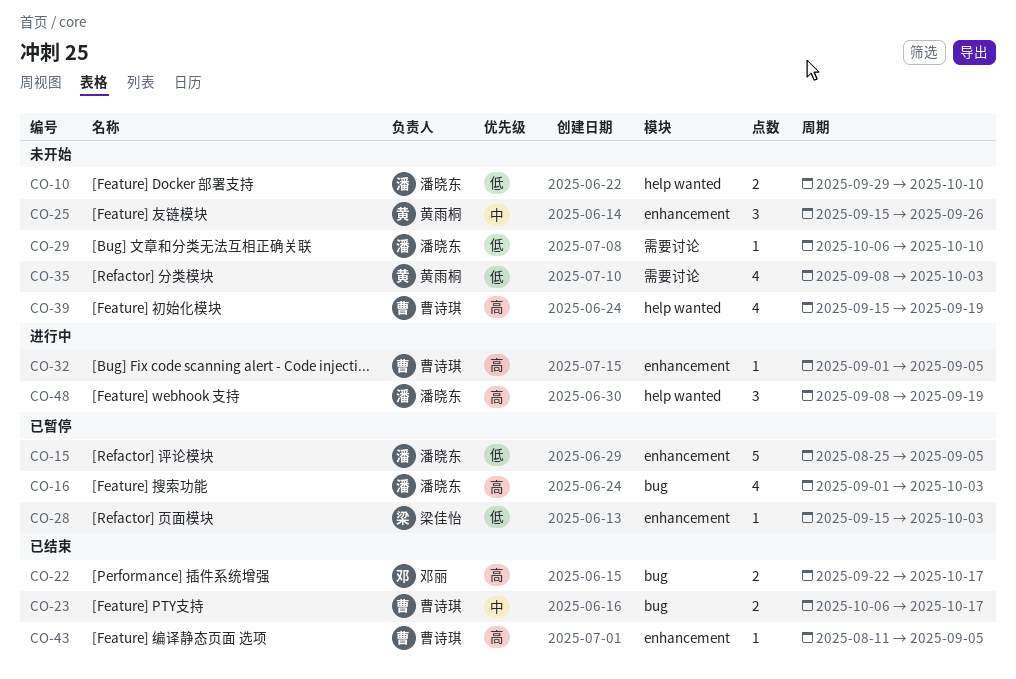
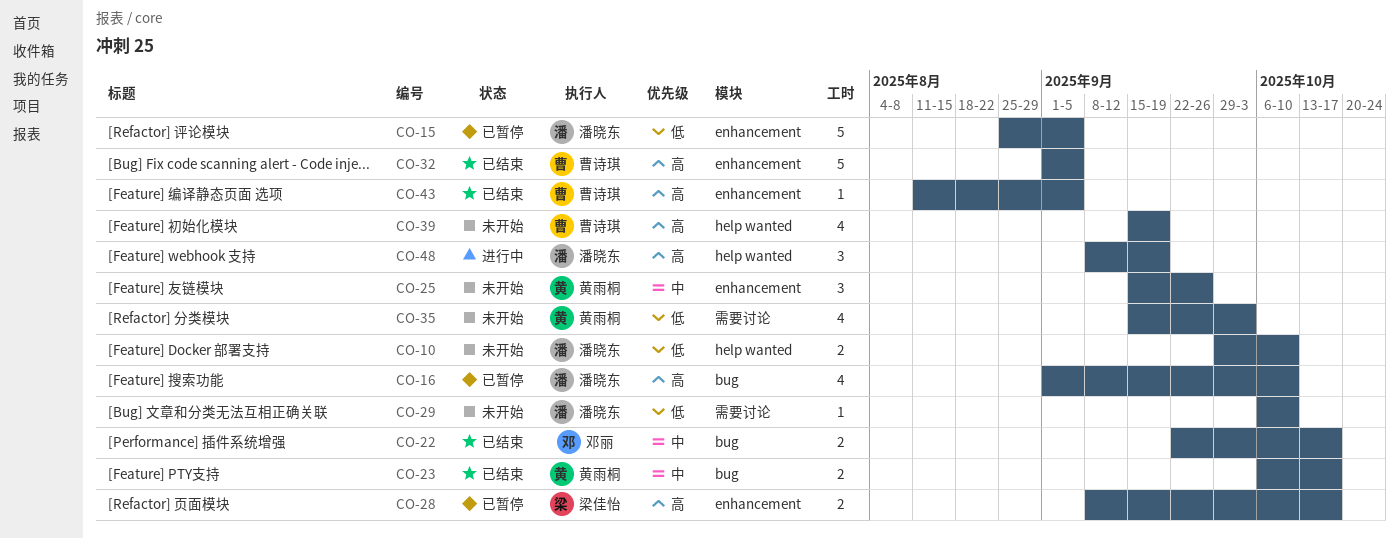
CO-16, due: Oct 3 -> Oct 10
CO-22, priority: 高 -> 中
CO-23, owner: 曹诗琪 -> 黄雨桐
CO-28, priority: 低 -> 高
CO-28, estimate: 1 -> 2
CO-28, start: Sep 15 -> Sep 8
CO-28, due: Oct 3 -> Oct 17
CO-32, status: 进行中 -> 已结束
CO-32, estimate: 1 -> 5
CO-35, start: Sep 8 -> Sep 15

